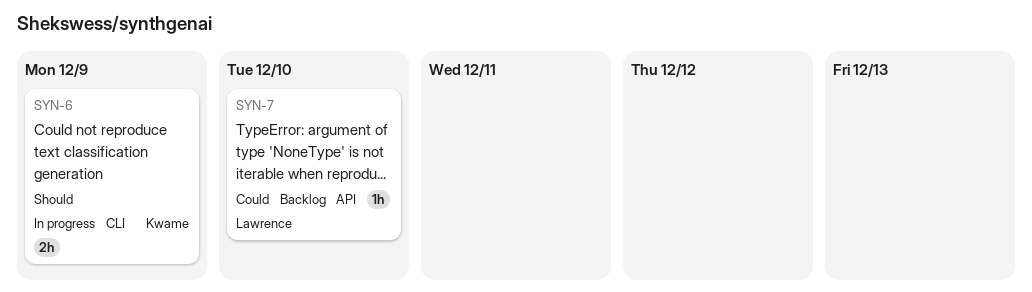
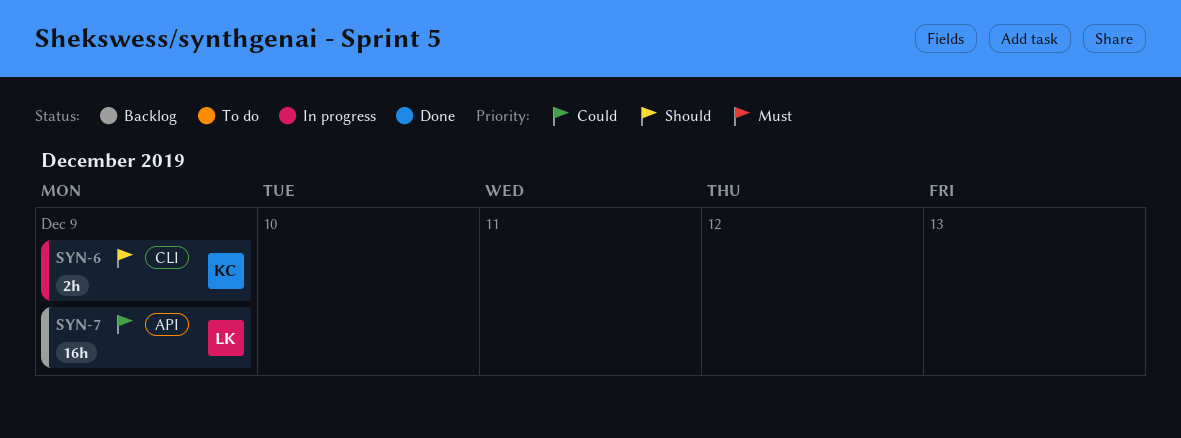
SYN-7, estimate: 1h -> 16h
SYN-7, due: Dec 10 -> Dec 9

